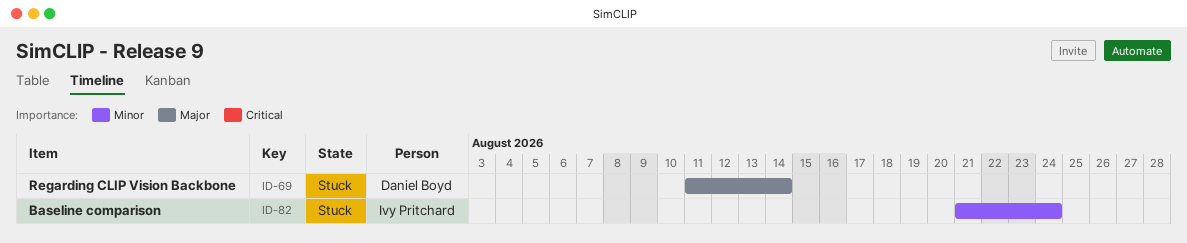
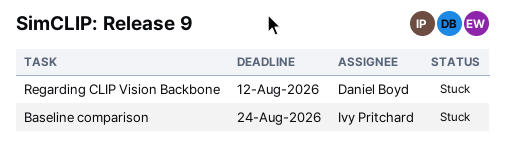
Regarding CLIP Vision Backbone, due: Aug 14 -> Aug 12

